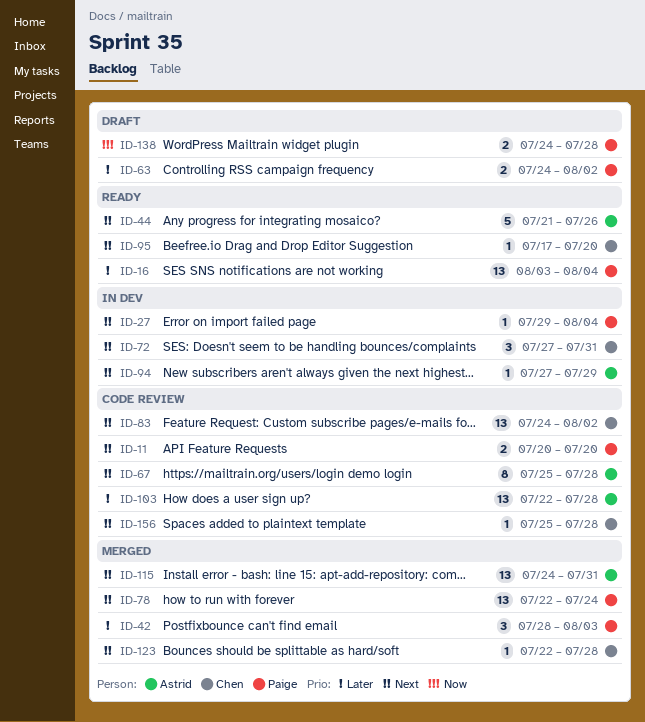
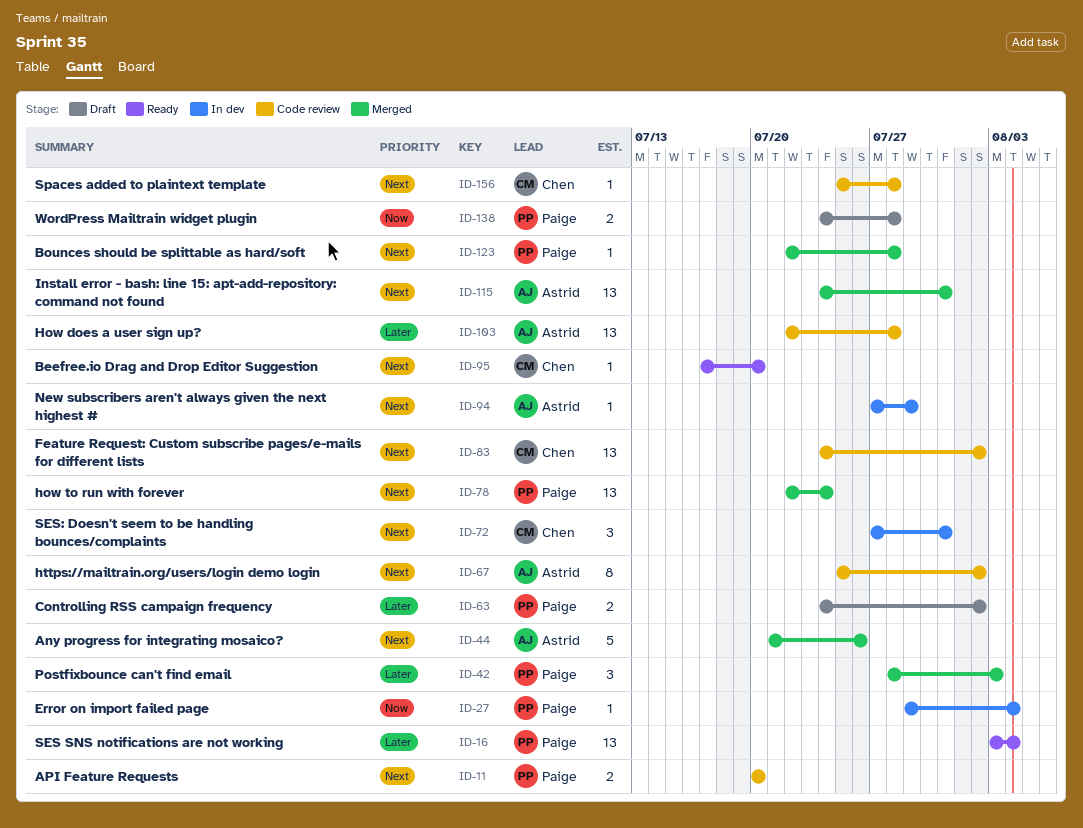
ID-27, priority: Next -> Now
ID-44, status: Ready -> Merged
ID-67, due: Jul 28 -> Aug 2
ID-123, owner: Chen -> Paige

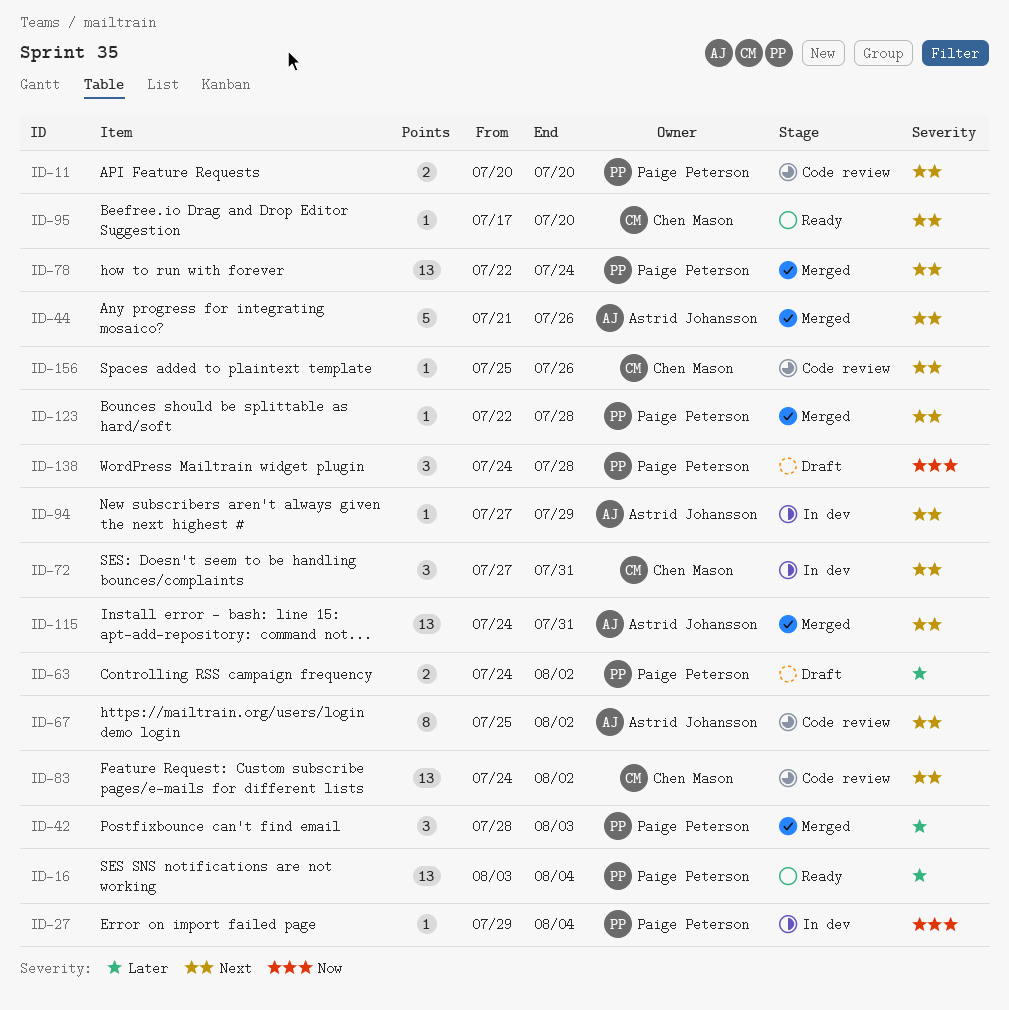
ID-103: present -> none
ID-138, estimate: 2 -> 3
ID-156, due: Jul 28 -> Jul 26

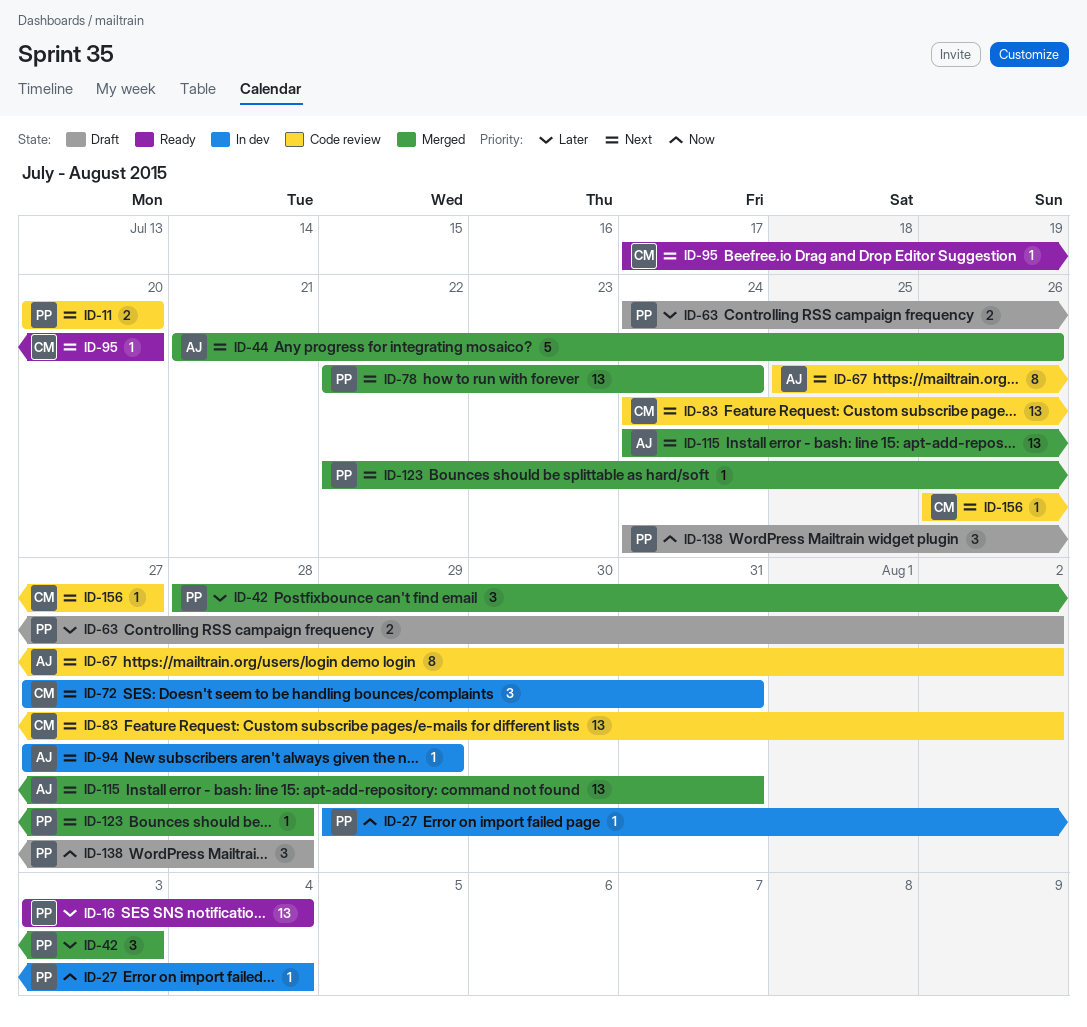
ID-156, start: Jul 25 -> Jul 26
ID-156, due: Jul 26 -> Jul 27

